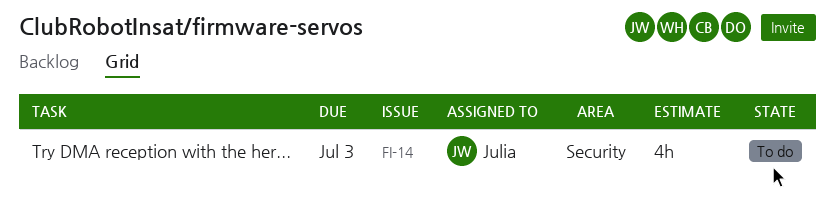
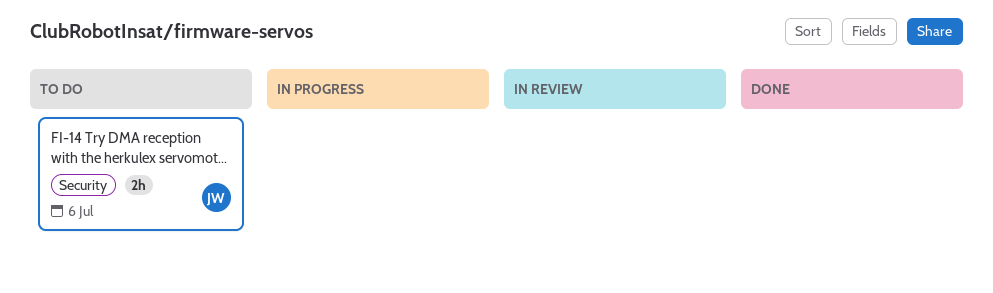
FI-14, estimate: 4h -> 2h
FI-14, due: Jul 3 -> Jul 6

